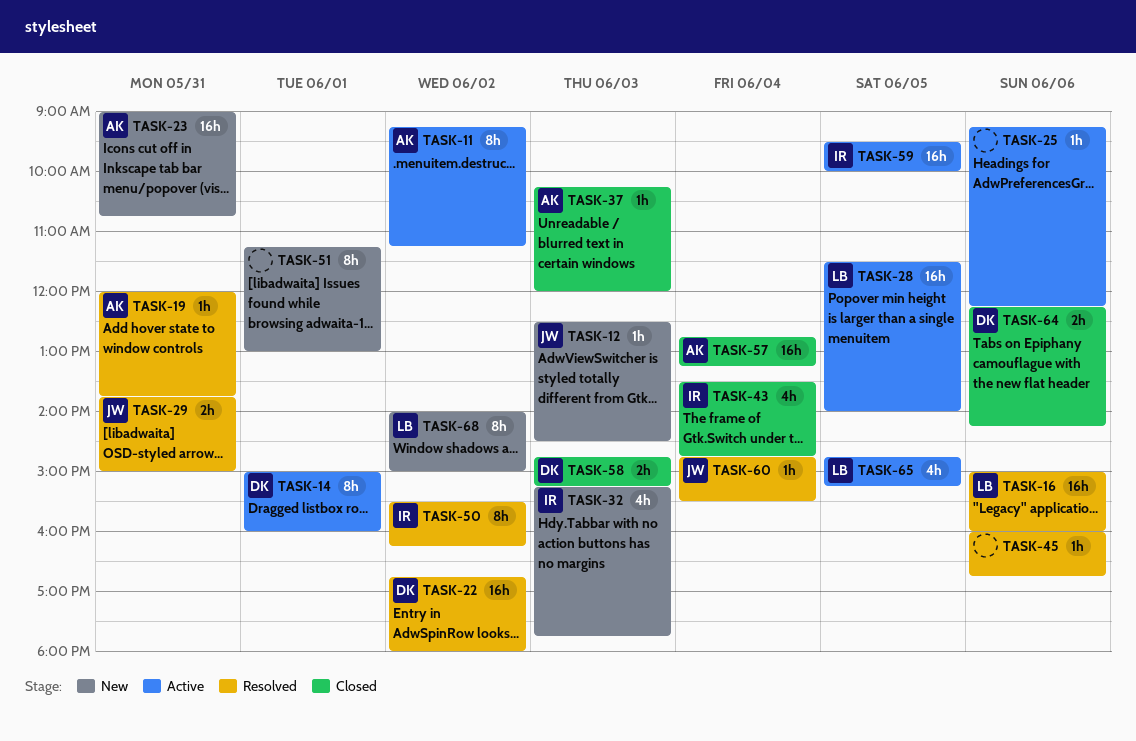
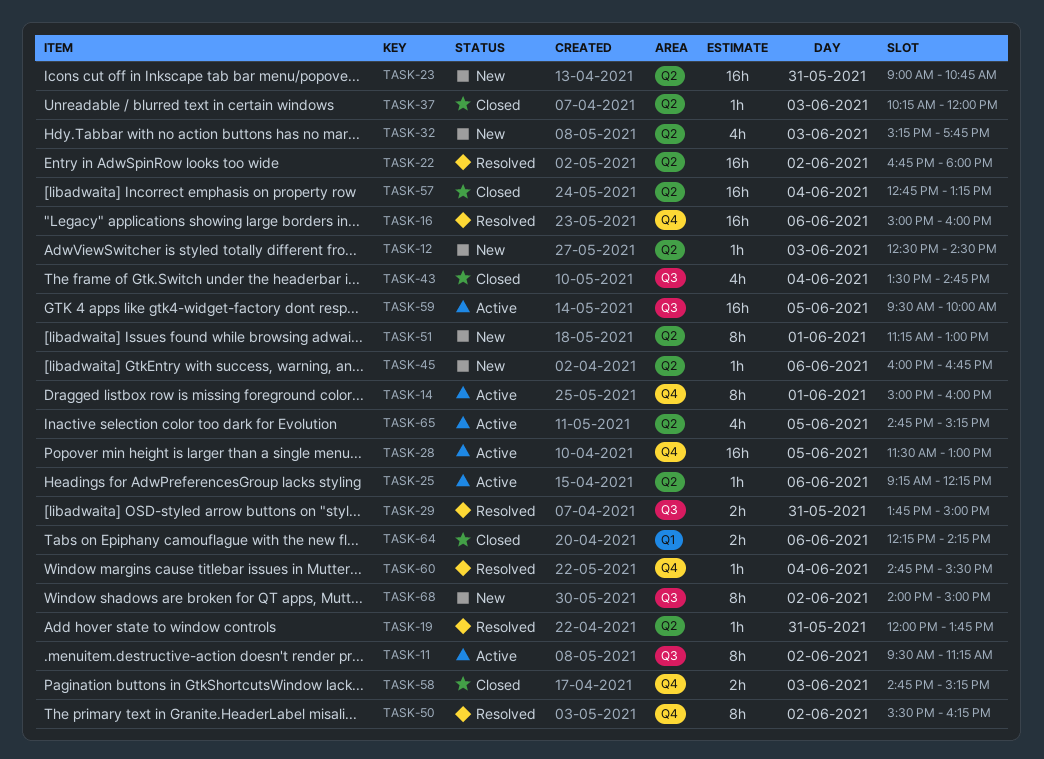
TASK-11, begins: 09:15 -> 09:30
TASK-28, ends: 14:00 -> 13:00
TASK-45, status: Resolved -> New

